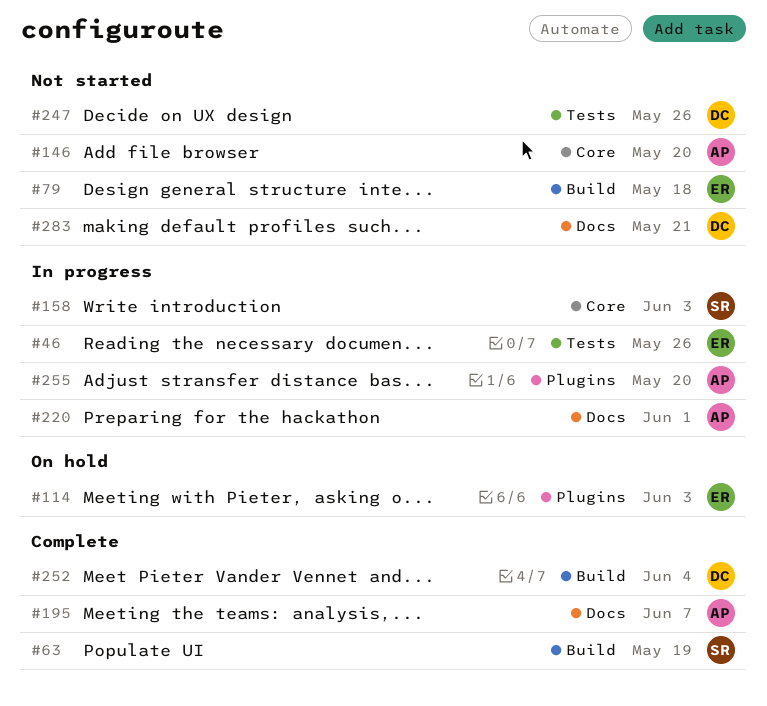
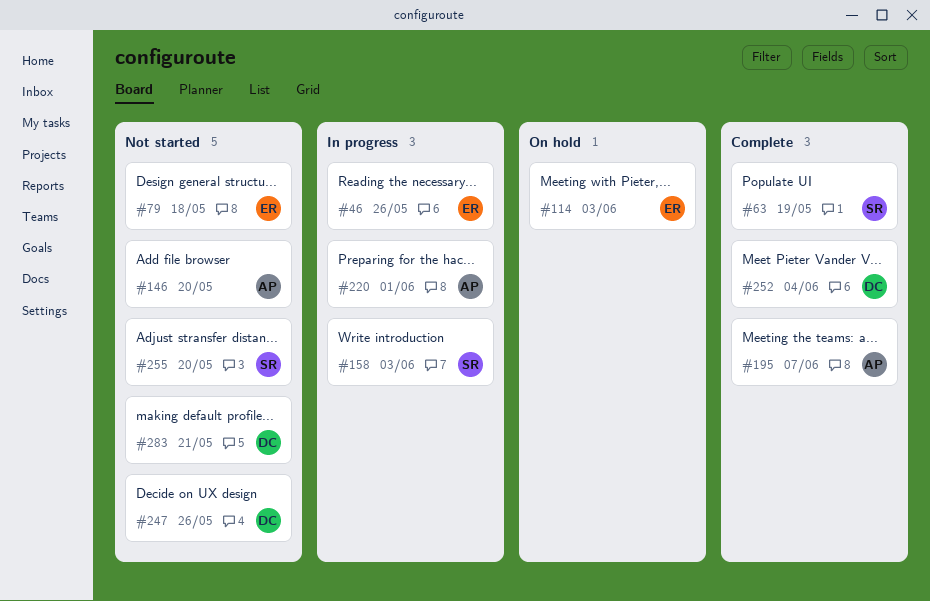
#255, status: In progress -> Not started
#255, owner: AP -> SR

